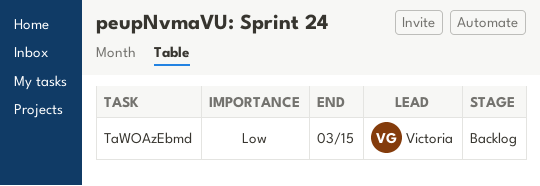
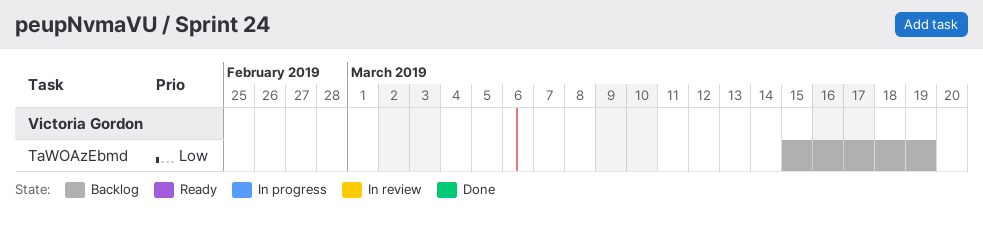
TaWOAzEbmd, due: Mar 15 -> Mar 19

